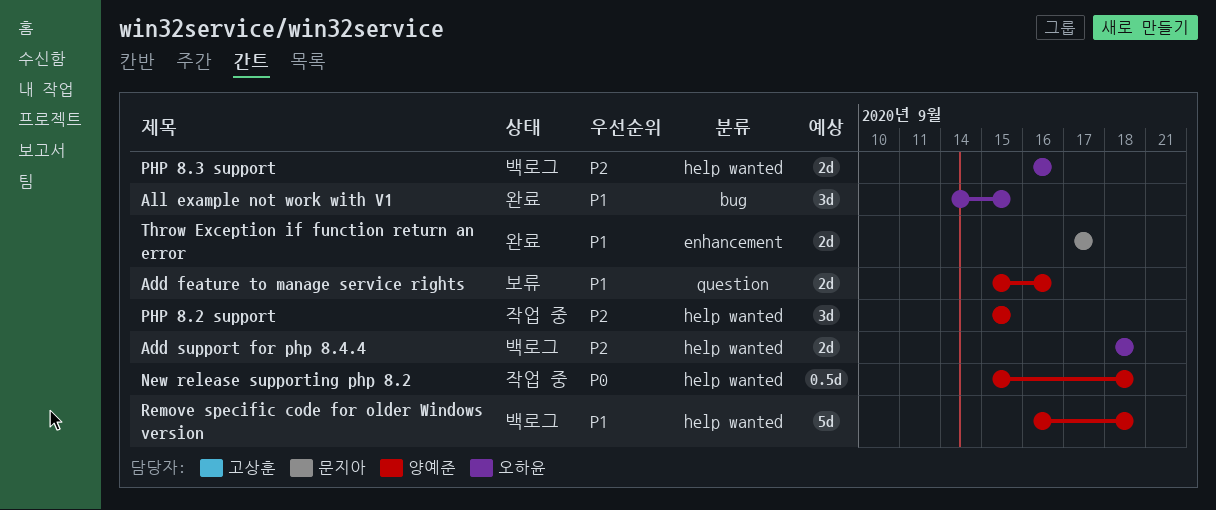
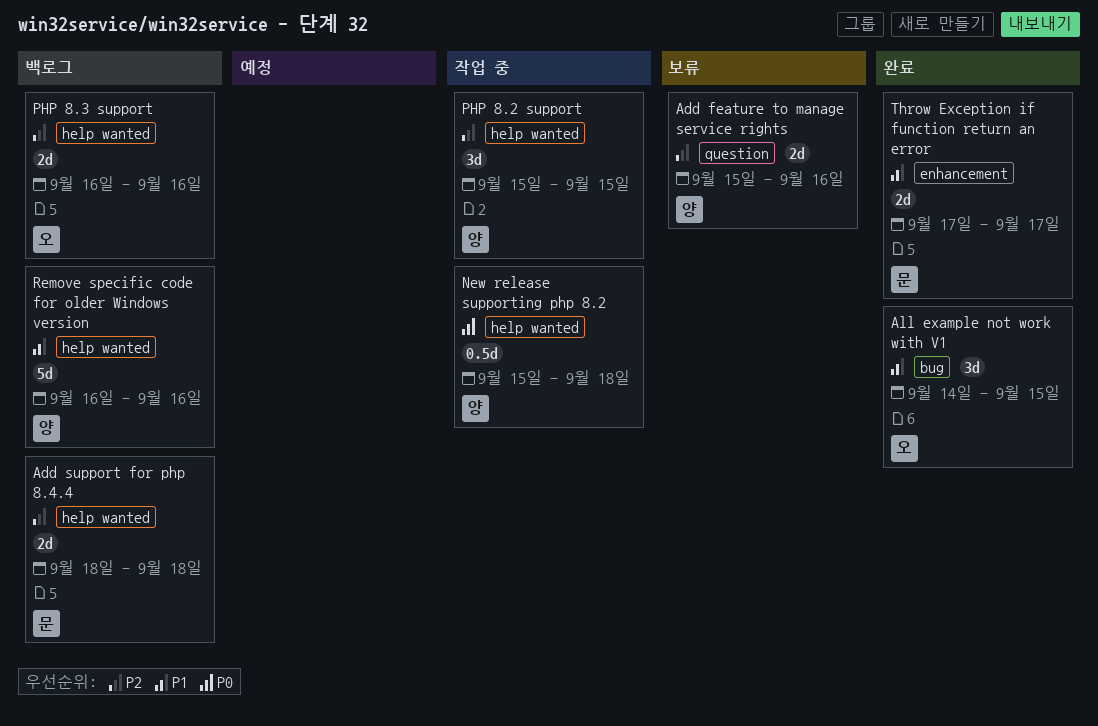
Add feature to manage service rights, priority: P1 -> P2
Add support for php 8.4.4, owner: 오하윤 -> 문지아
Remove specific code for older Windows version, due: Sep 18 -> Sep 16

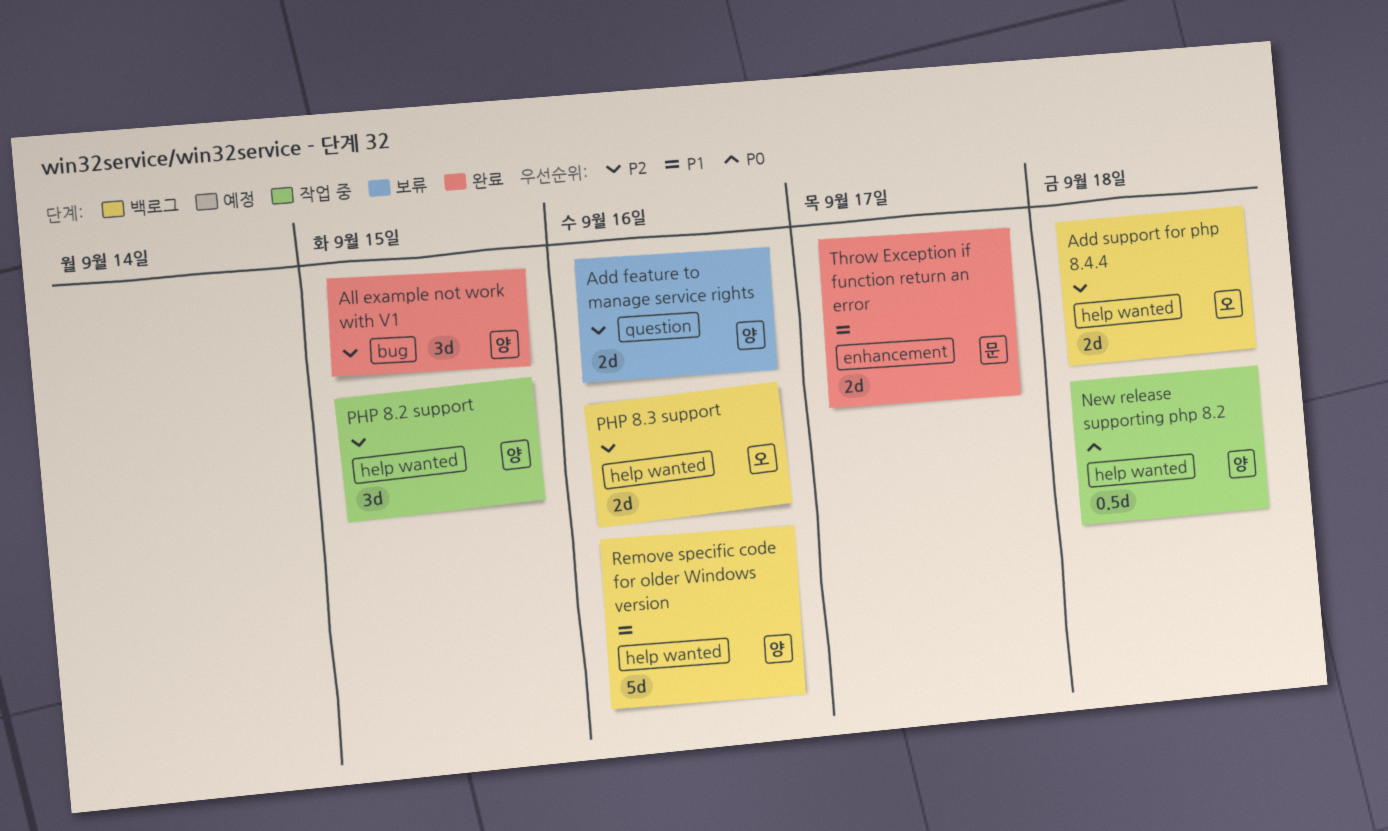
Add support for php 8.4.4, owner: 문 -> 오
All example not work with V1, owner: 오 -> 양
All example not work with V1, priority: P1 -> P2

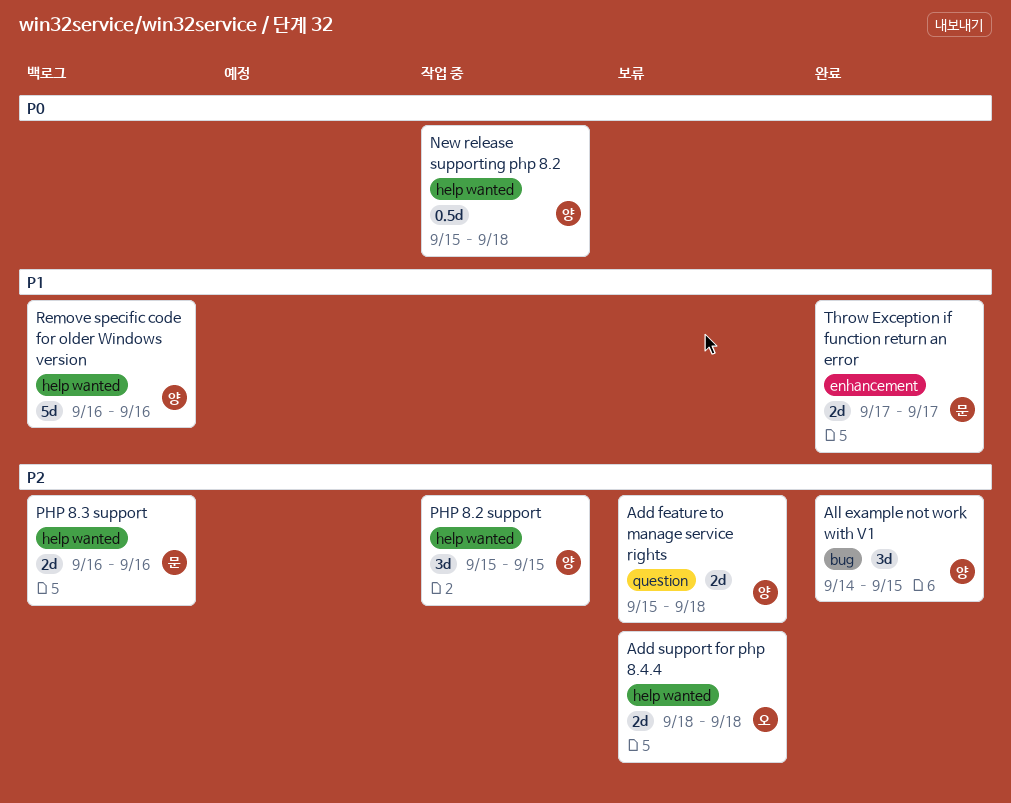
Add feature to manage service rights, due: Sep 16 -> Sep 18
Add support for php 8.4.4, status: 백로그 -> 보류
PHP 8.3 support, owner: 오 -> 문

